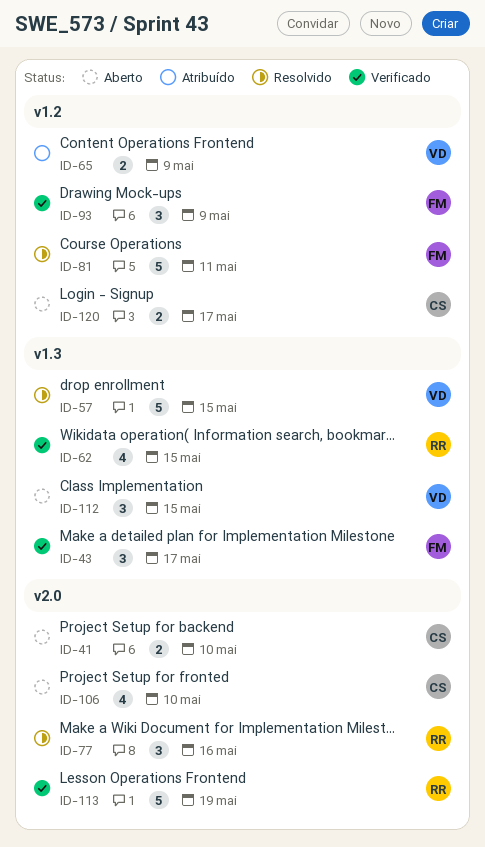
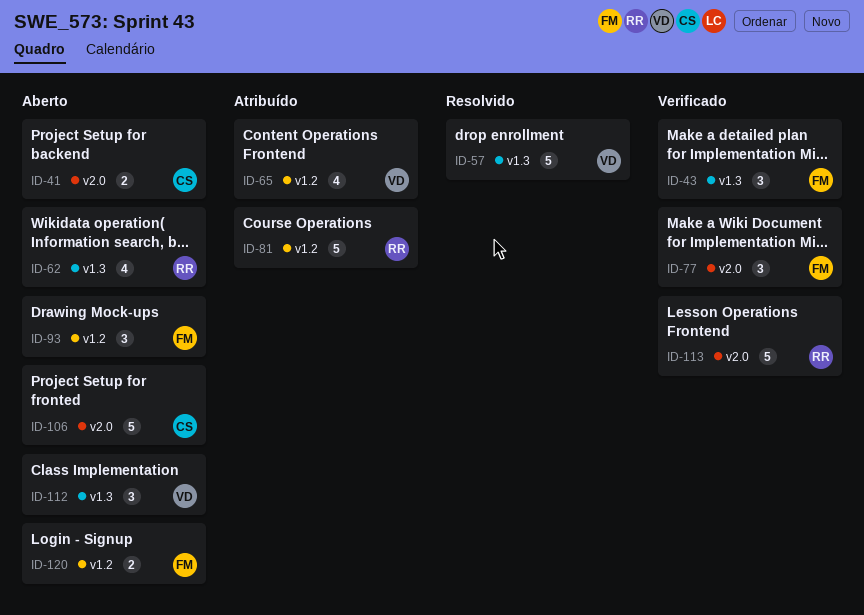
ID-62, status: Verificado -> Aberto
ID-65, estimate: 2 -> 4
ID-77, status: Resolvido -> Verificado
ID-77, owner: RR -> FM
ID-81, status: Resolvido -> Atribuído
ID-81, owner: FM -> RR
ID-93, status: Verificado -> Aberto
ID-106, estimate: 4 -> 5
ID-120, owner: CS -> FM

